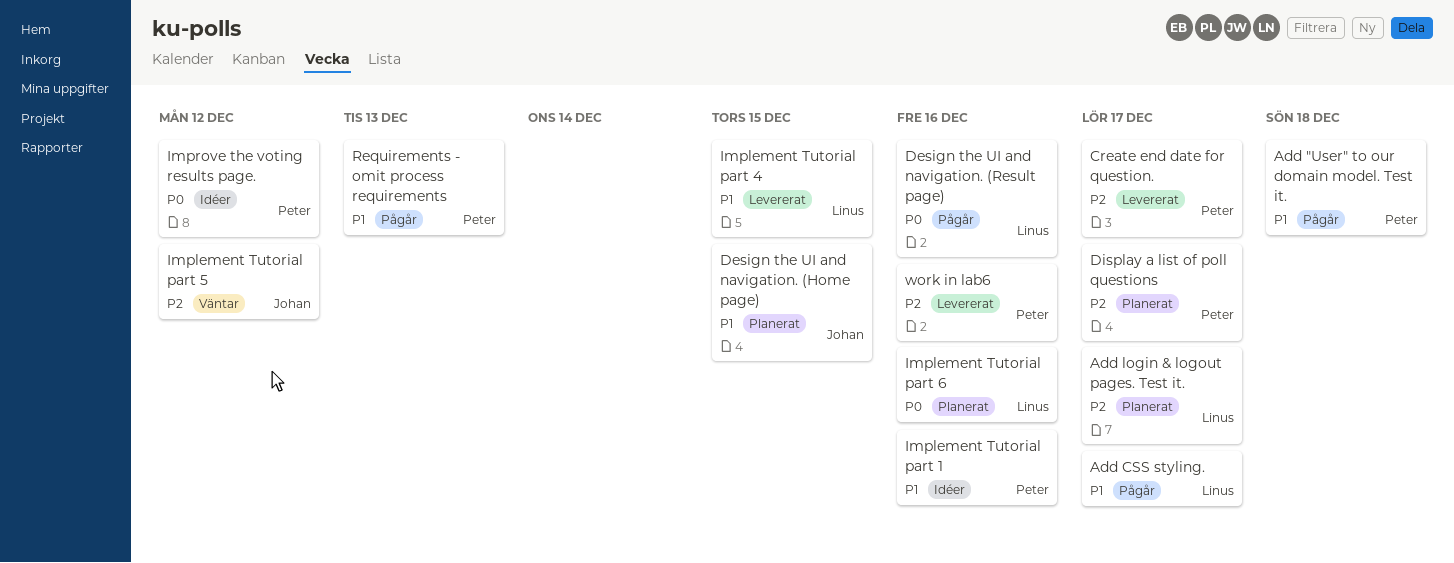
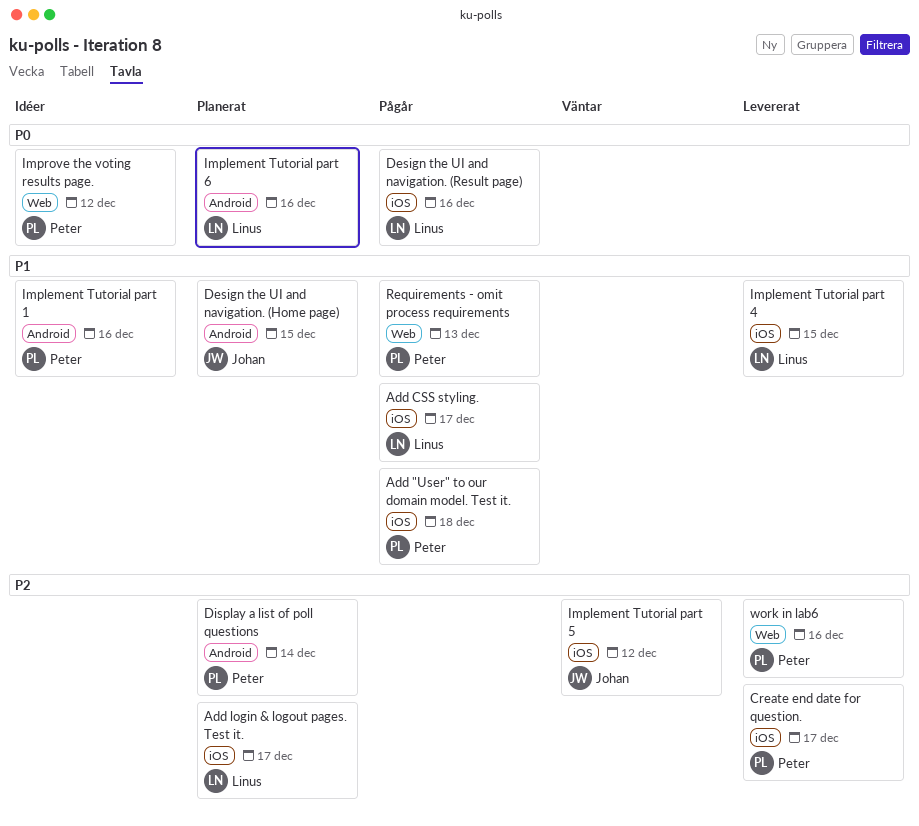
Display a list of poll questions, due: Dec 17 -> Dec 14

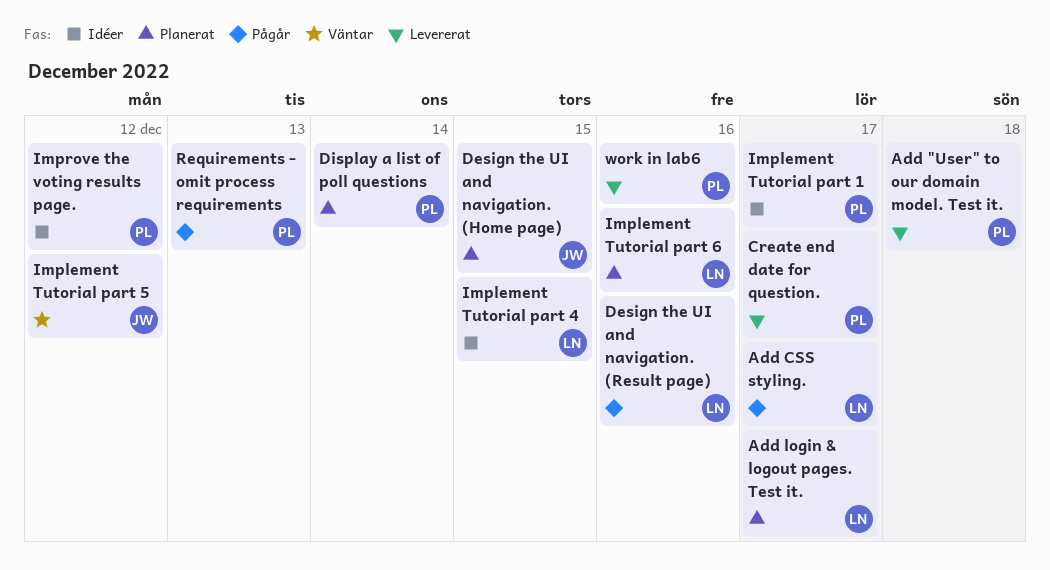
Add "User" to our domain model. Test it., status: Pågår -> Levererat
Implement Tutorial part 1, due: Dec 16 -> Dec 17
Implement Tutorial part 4, status: Levererat -> Idéer

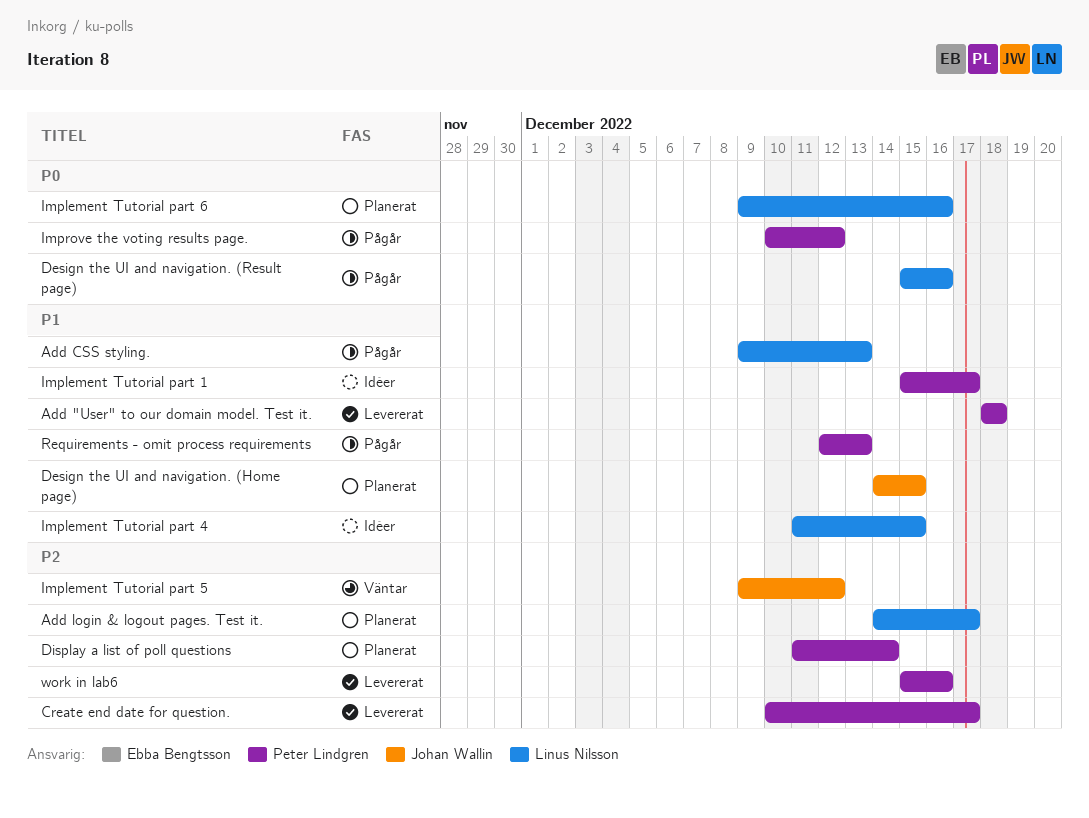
Add CSS styling., due: Dec 17 -> Dec 13
Improve the voting results page., status: Idéer -> Pågår

